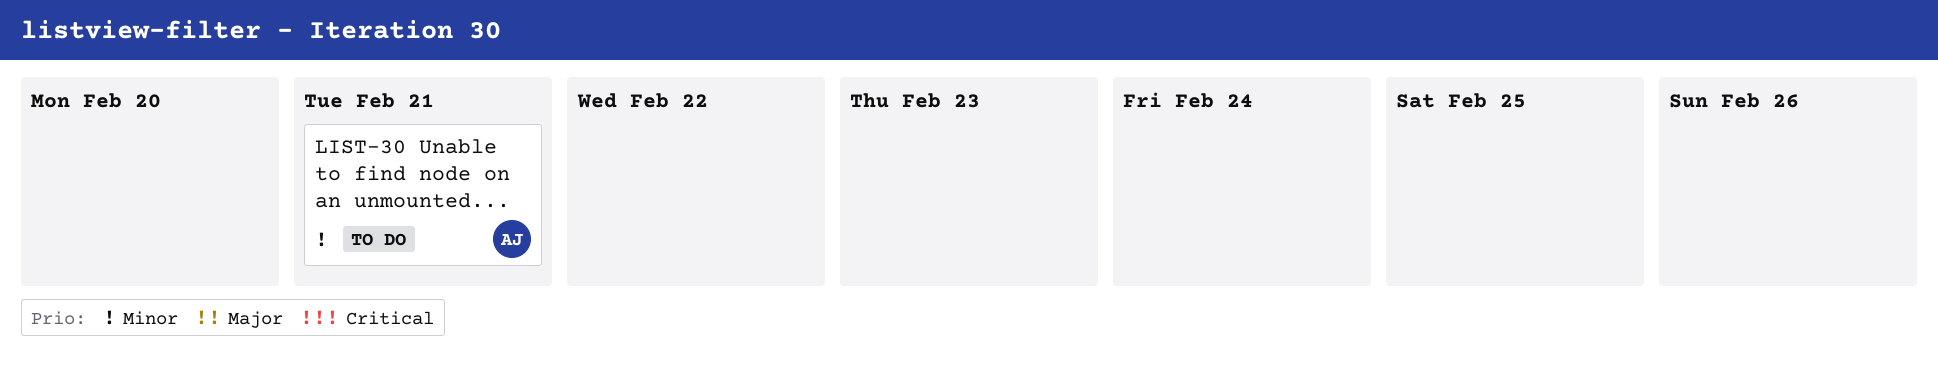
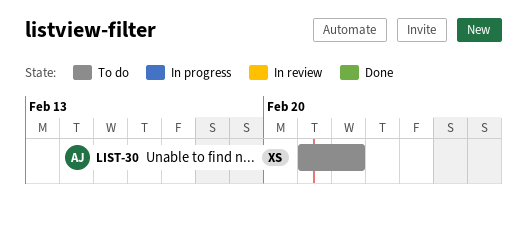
LIST-30, due: Feb 21 -> Feb 22

